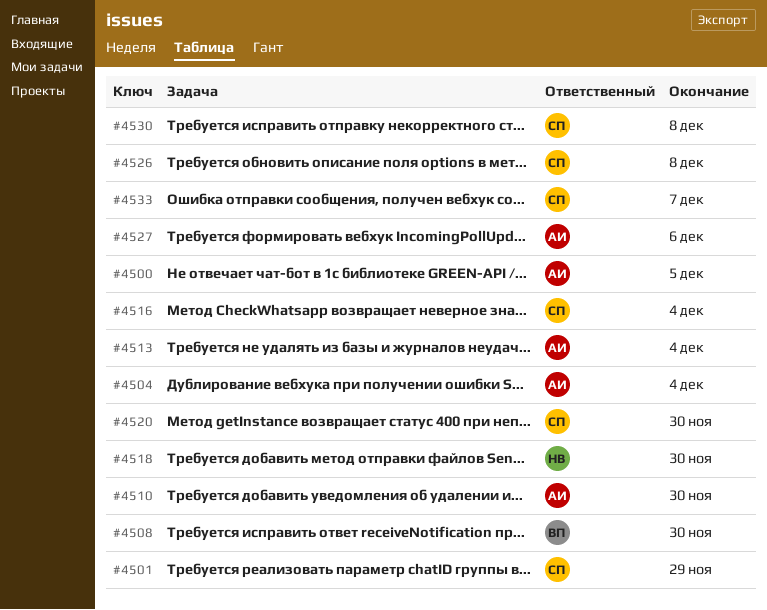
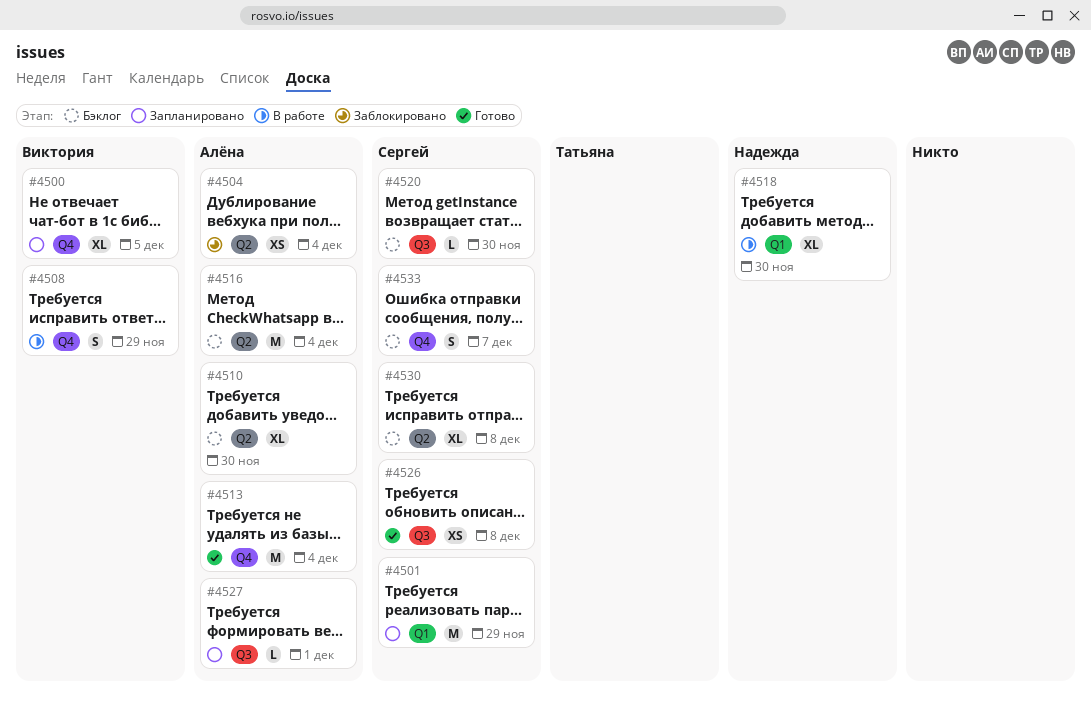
#4500, owner: Алёна -> Виктория
#4508, due: Nov 30 -> Nov 29
#4516, owner: Сергей -> Алёна
#4527, due: Dec 6 -> Dec 1

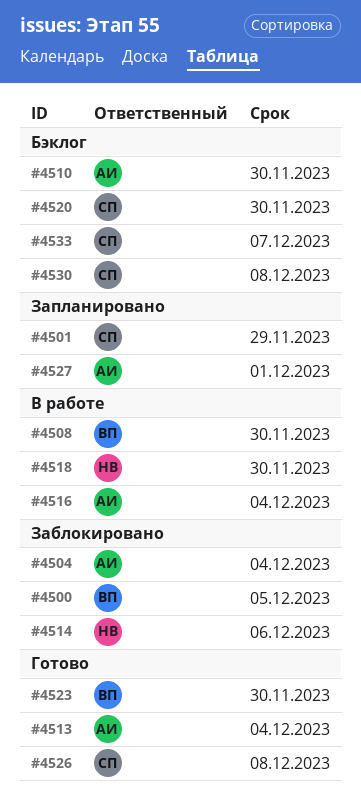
#4500, status: Запланировано -> Заблокировано
#4508, due: Nov 29 -> Nov 30
#4514: none -> present
#4516, status: Бэклог -> В работе
#4523: none -> present

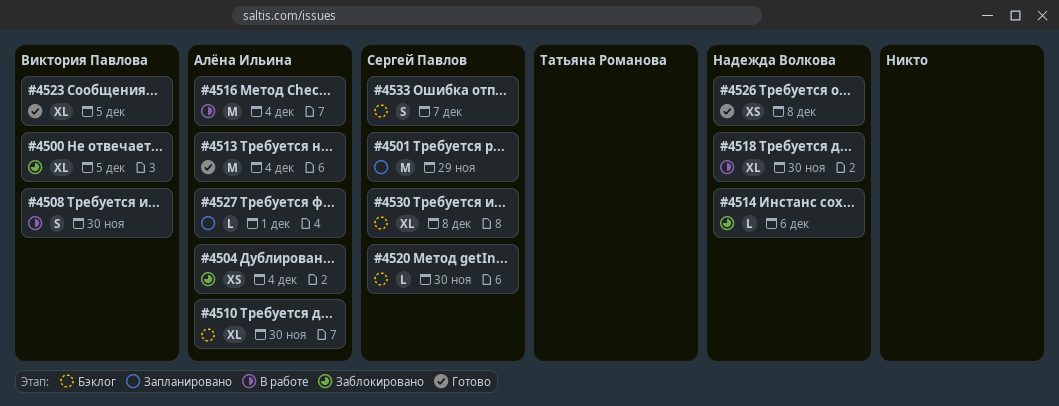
#4523, due: Nov 30 -> Dec 5
#4526, owner: Сергей Павлов -> Надежда Волкова

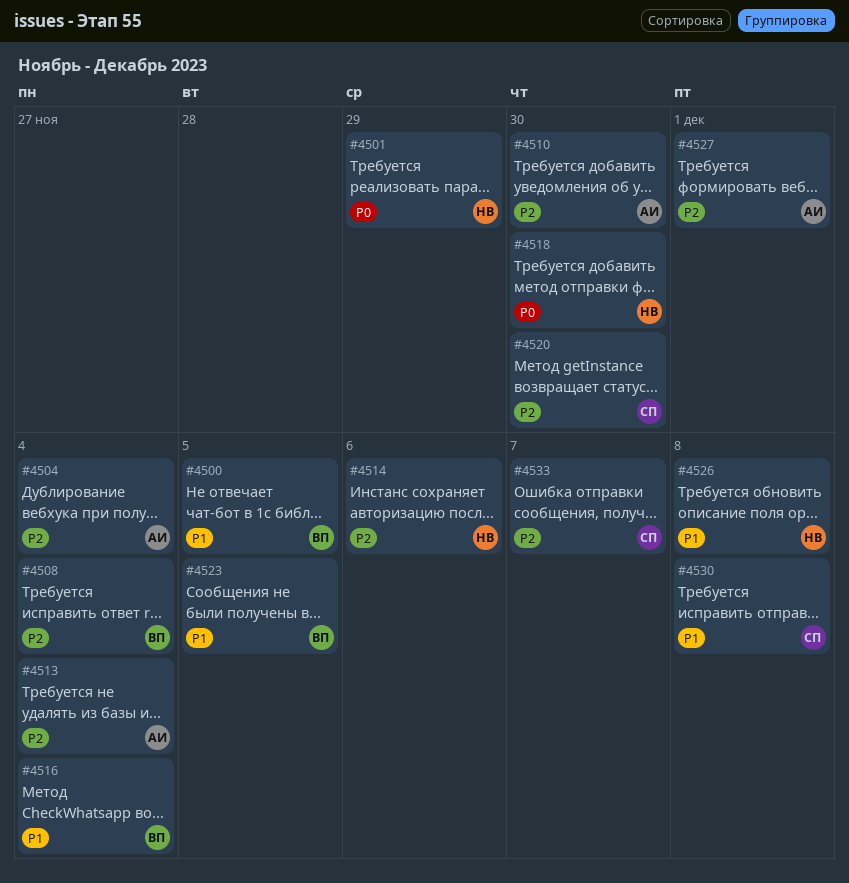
#4501, owner: Сергей Павлов -> Надежда Волкова
#4508, due: Nov 30 -> Dec 4
#4516, owner: Алёна Ильина -> Виктория Павлова

